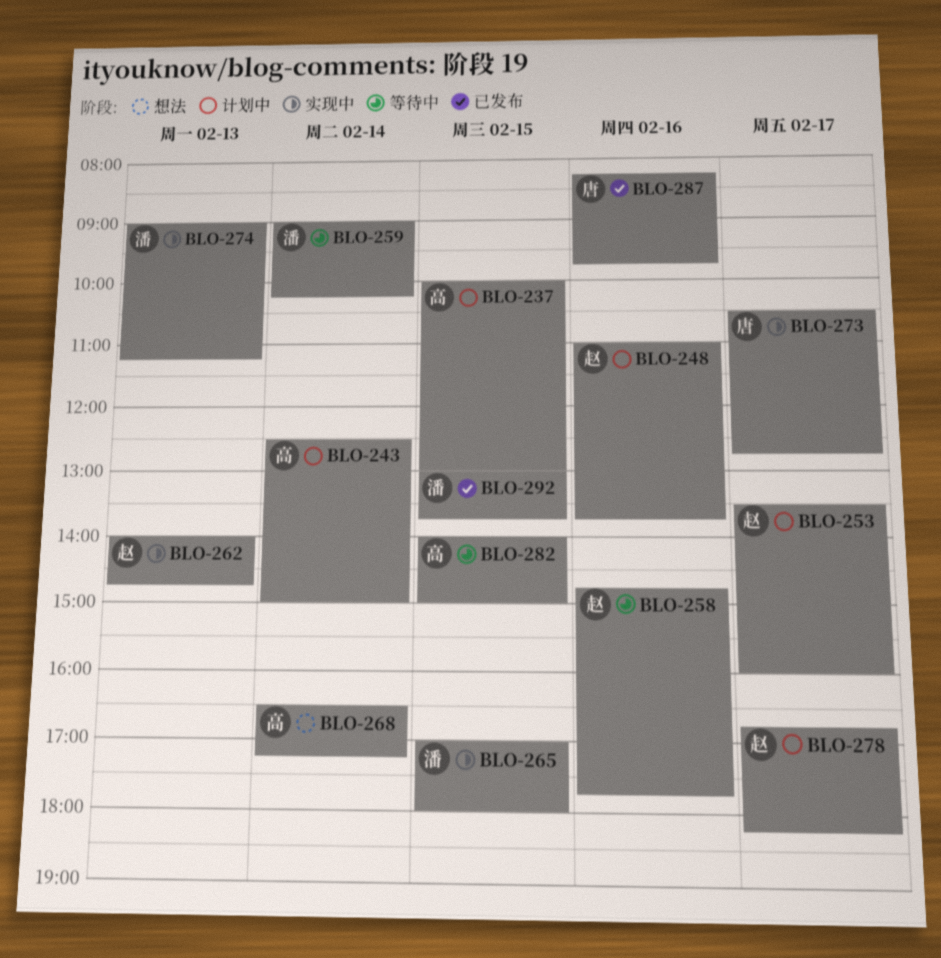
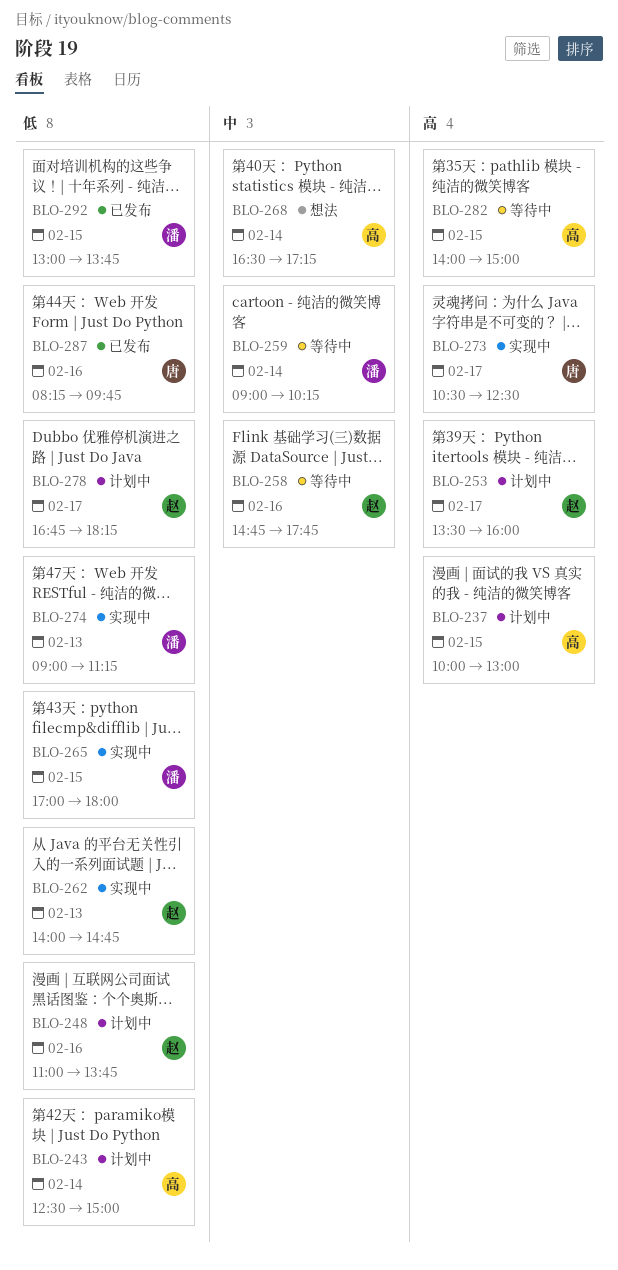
BLO-273, ends: 12:45 -> 12:30

